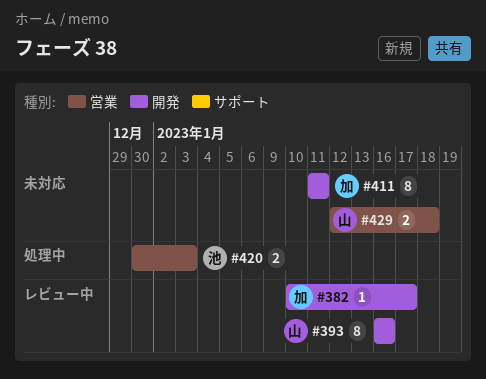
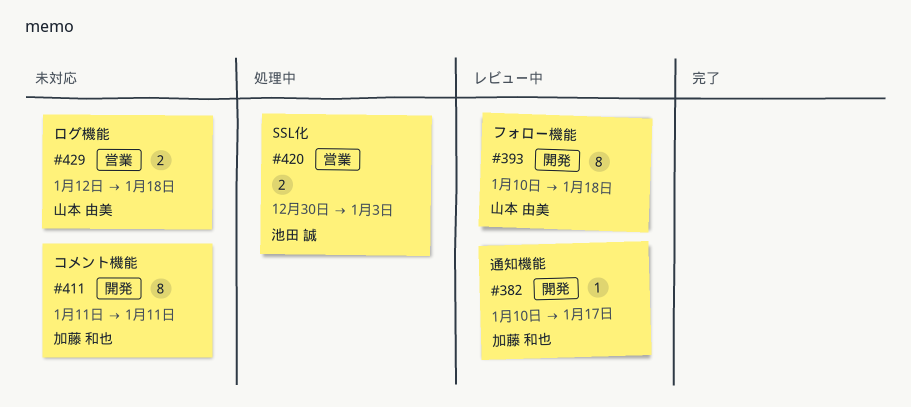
#393, start: Jan 16 -> Jan 10
#393, due: Jan 16 -> Jan 18

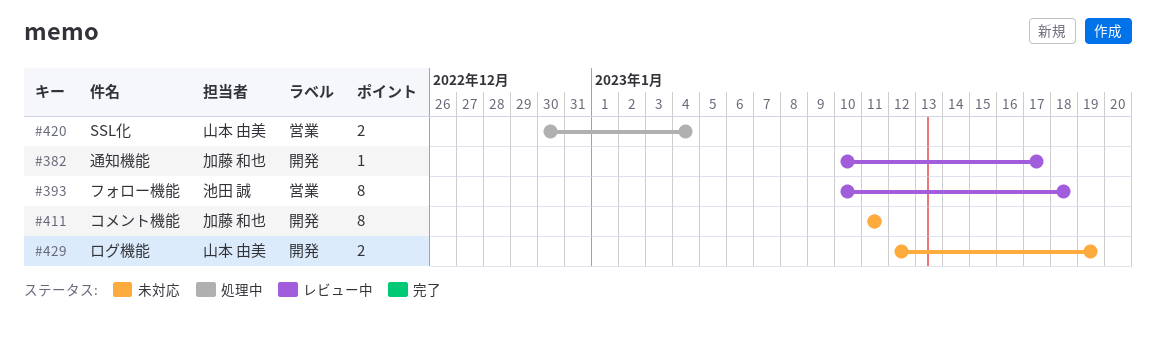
#393, owner: 山本 由美 -> 池田 誠
#393, label: 開発 -> 営業
#420, owner: 池田 誠 -> 山本 由美
#420, due: Jan 3 -> Jan 4
#429, label: 営業 -> 開発
#429, due: Jan 18 -> Jan 19

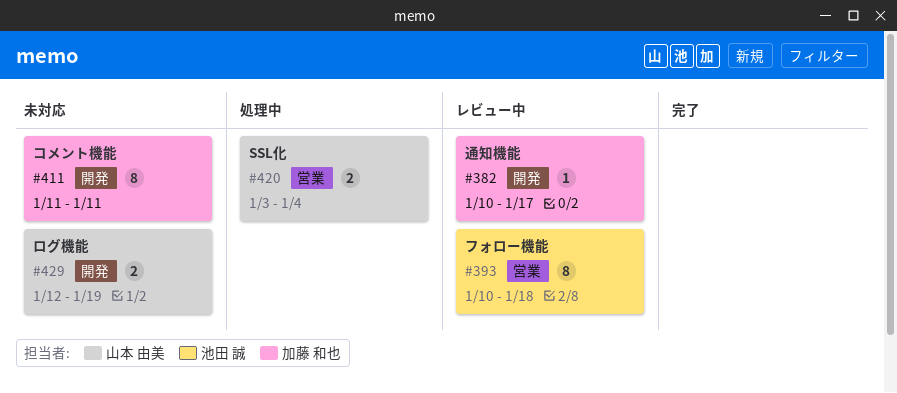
#420, start: Dec 30 -> Jan 3

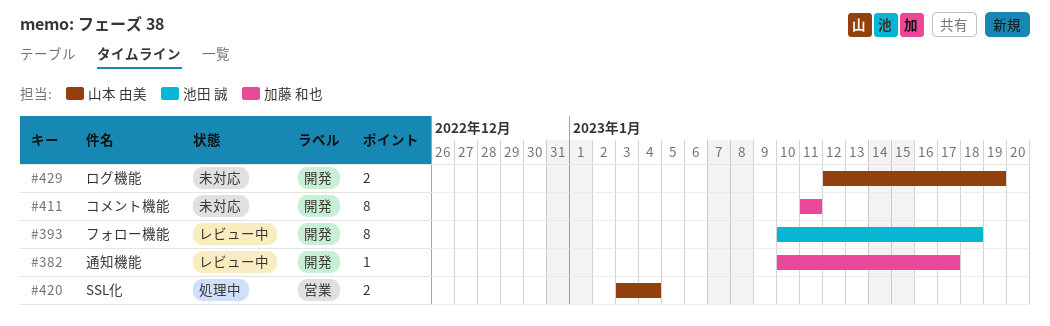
#393, label: 営業 -> 開発

